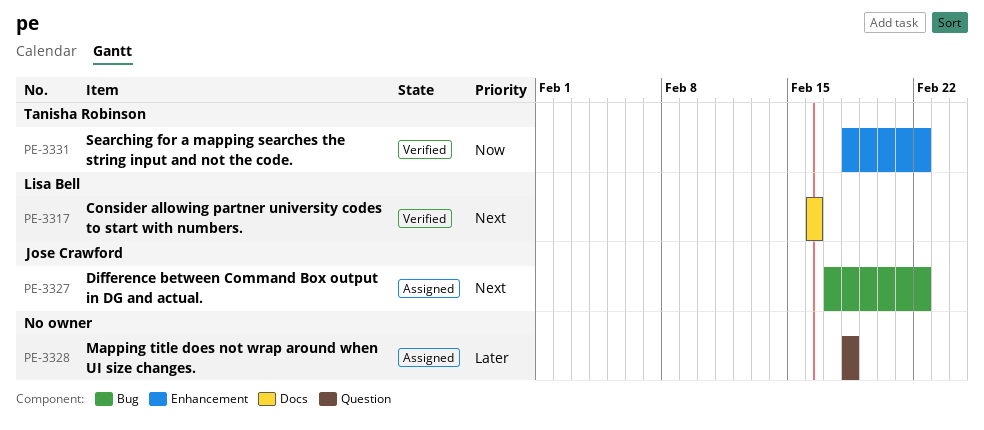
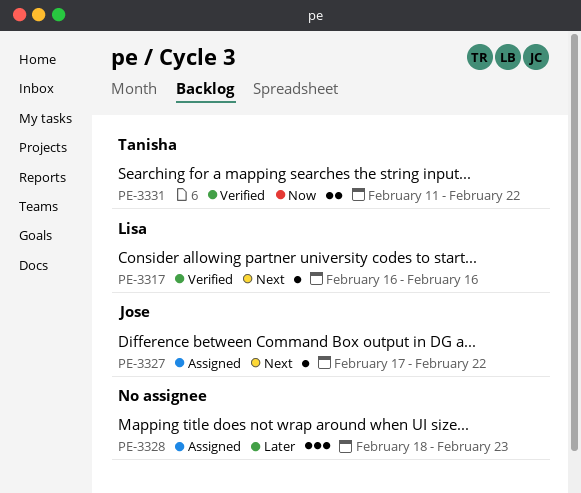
PE-3328, due: Feb 18 -> Feb 23
PE-3331, start: Feb 18 -> Feb 11

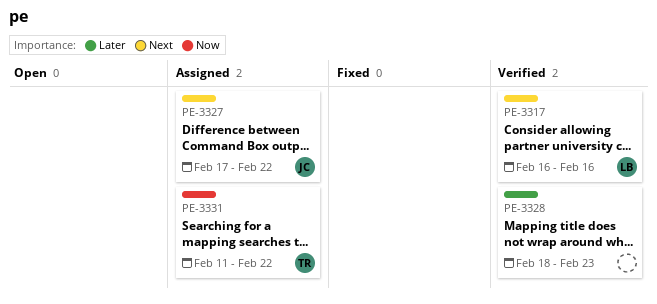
PE-3328, status: Assigned -> Verified
PE-3331, status: Verified -> Assigned

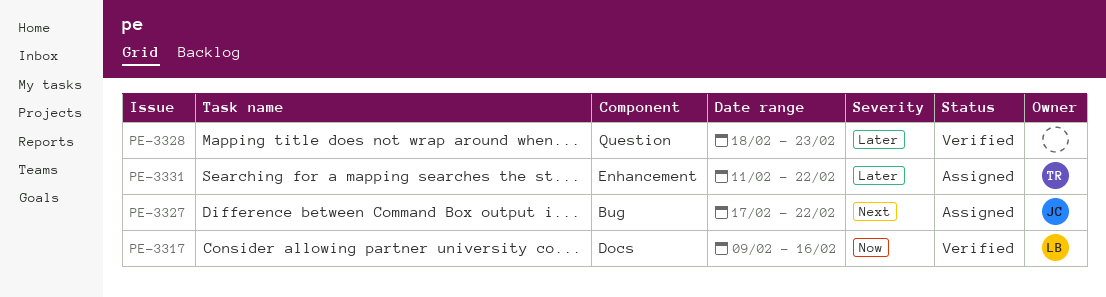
PE-3317, priority: Next -> Now
PE-3317, start: Feb 16 -> Feb 9
PE-3331, priority: Now -> Later

